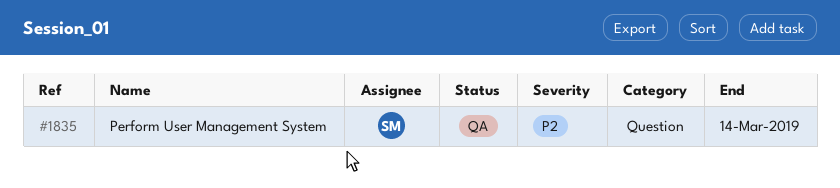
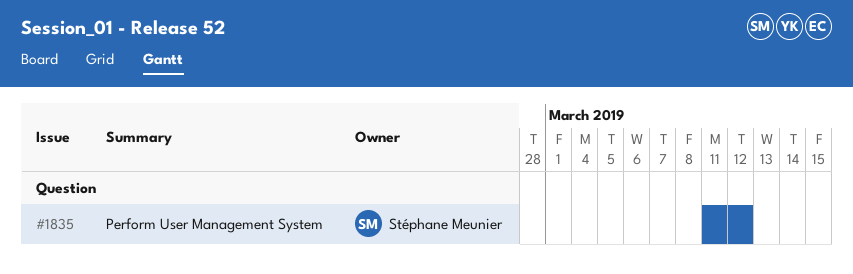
#1835, due: Mar 14 -> Mar 12

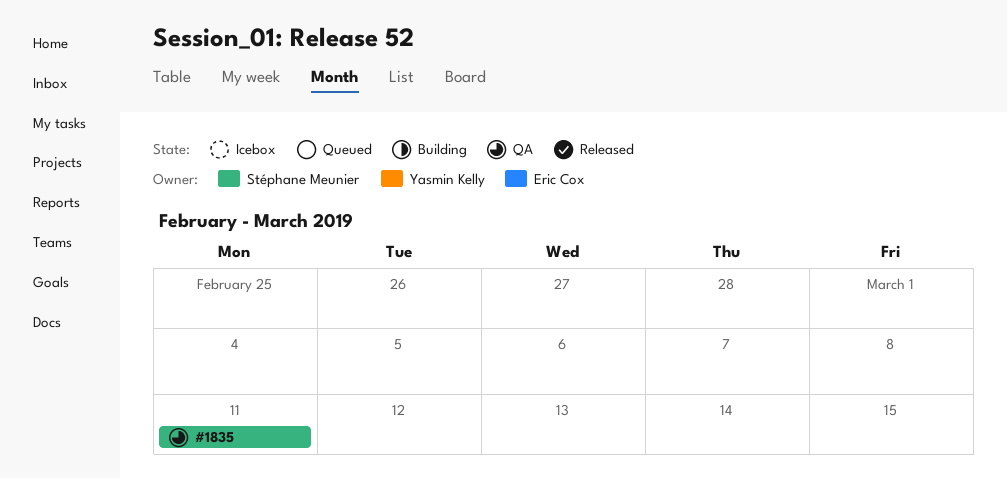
#1835, due: Mar 12 -> Mar 11

